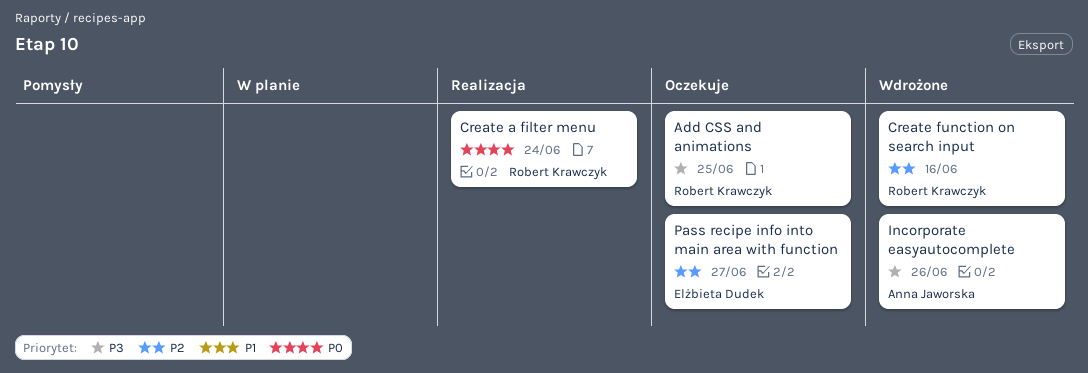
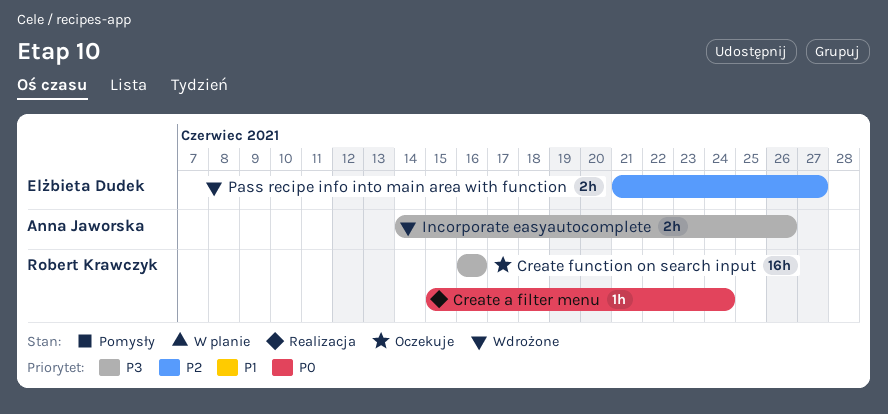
Add CSS and animations: present -> none
Create function on search input, status: Wdrożone -> Oczekuje
Create function on search input, priority: P2 -> P3
Pass recipe info into main area with function, status: Oczekuje -> Wdrożone

